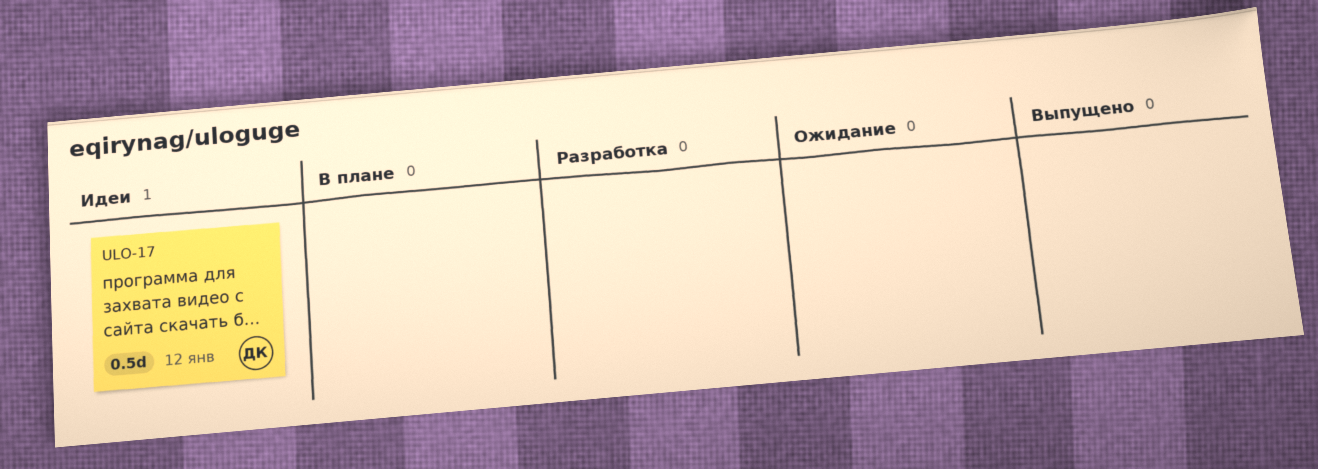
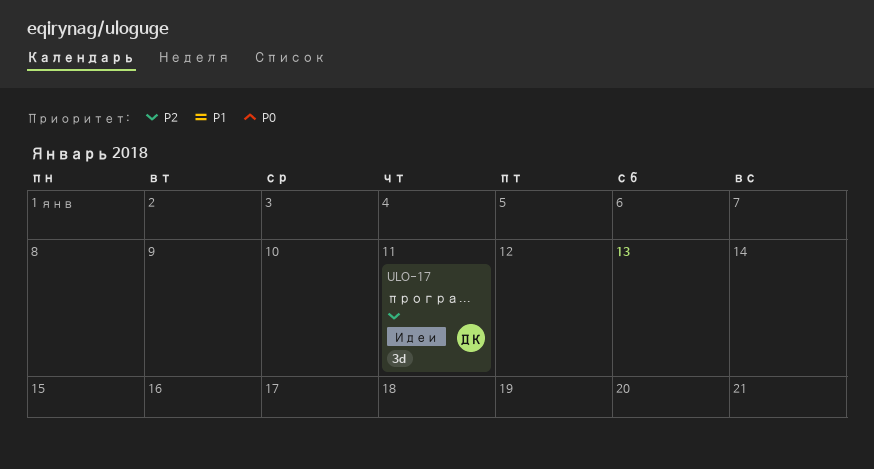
ULO-17, estimate: 0.5d -> 3d
ULO-17, due: Jan 12 -> Jan 11

